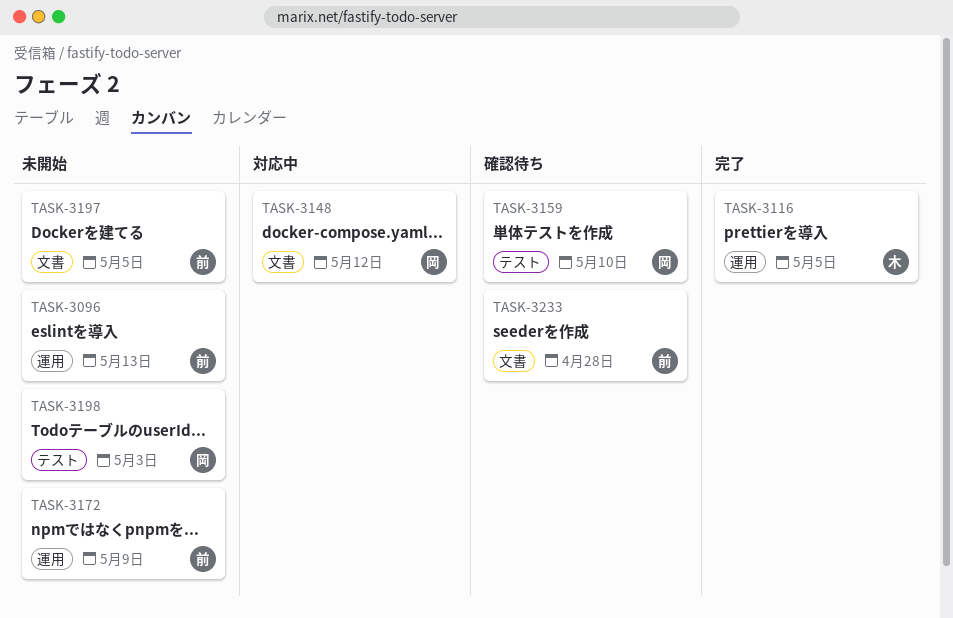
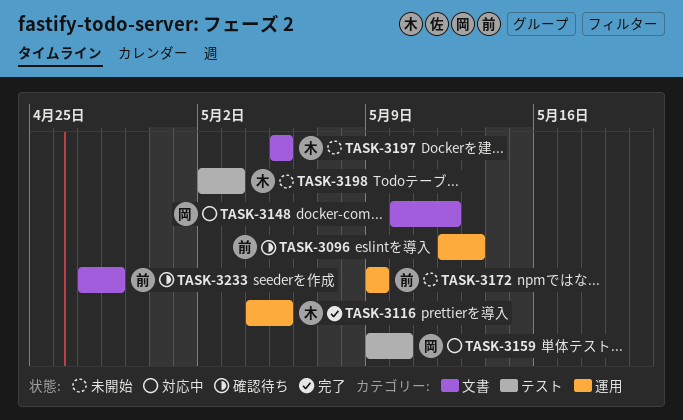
TASK-3096, status: 未開始 -> 確認待ち
TASK-3159, status: 確認待ち -> 対応中
TASK-3197, owner: 前 -> 木
TASK-3198, owner: 岡 -> 木

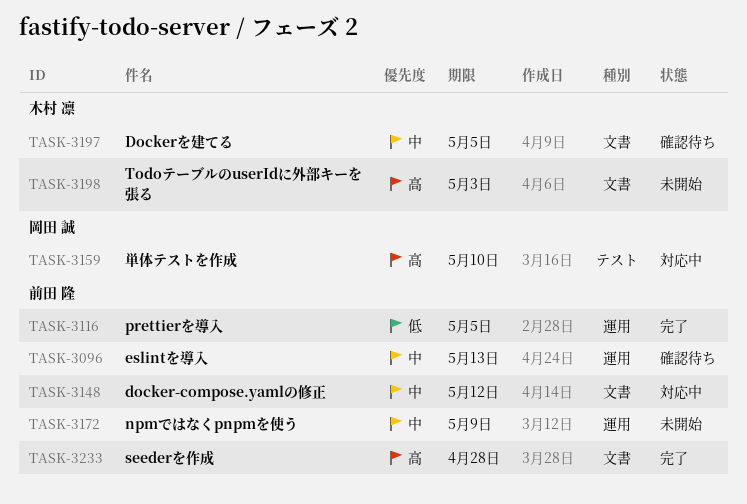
TASK-3116, owner: 木村 凛 -> 前田 隆
TASK-3148, owner: 岡田 誠 -> 前田 隆
TASK-3197, status: 未開始 -> 確認待ち
TASK-3198, label: テスト -> 文書
TASK-3233, status: 確認待ち -> 完了

